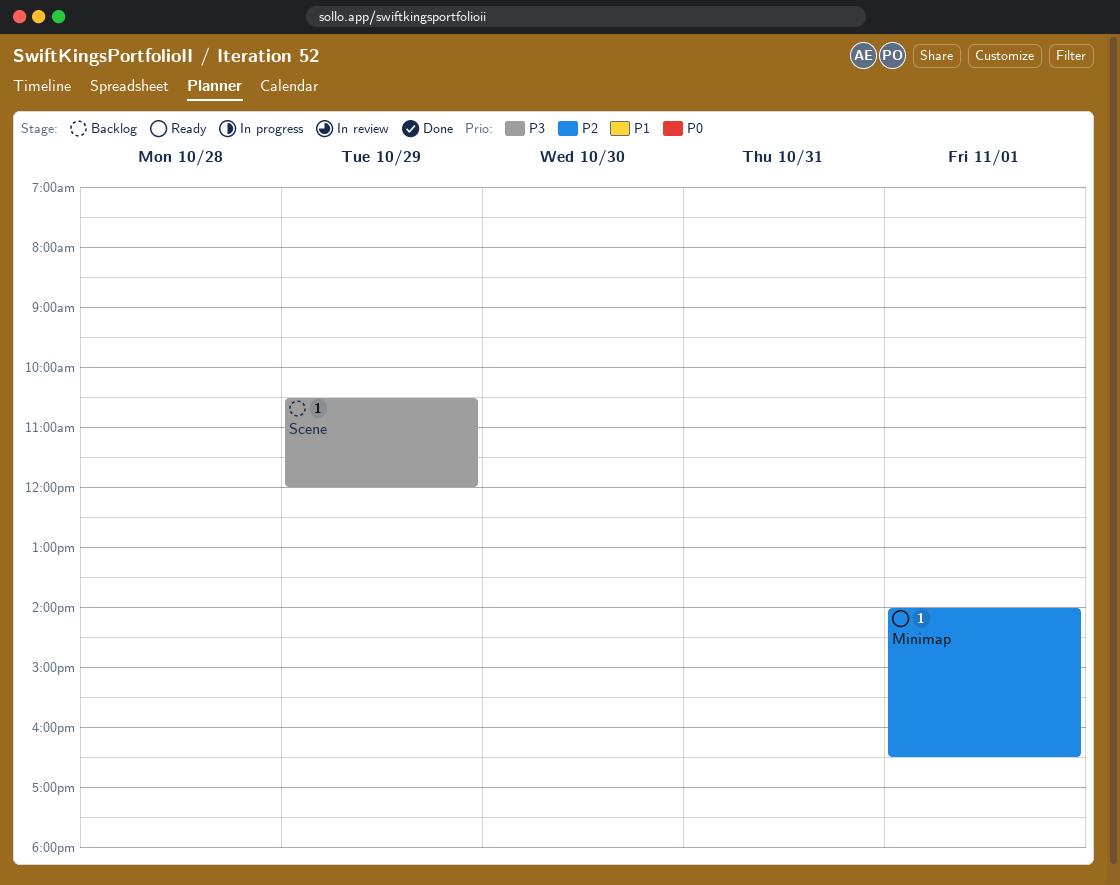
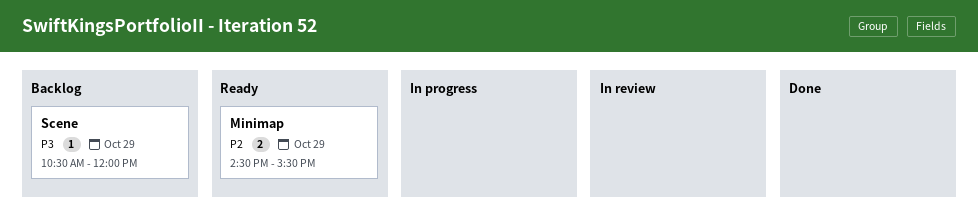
Minimap, estimate: 1 -> 2
Minimap, day: Nov 1 -> Oct 29
Minimap, begins: 14:00 -> 14:30
Minimap, ends: 16:30 -> 15:30

